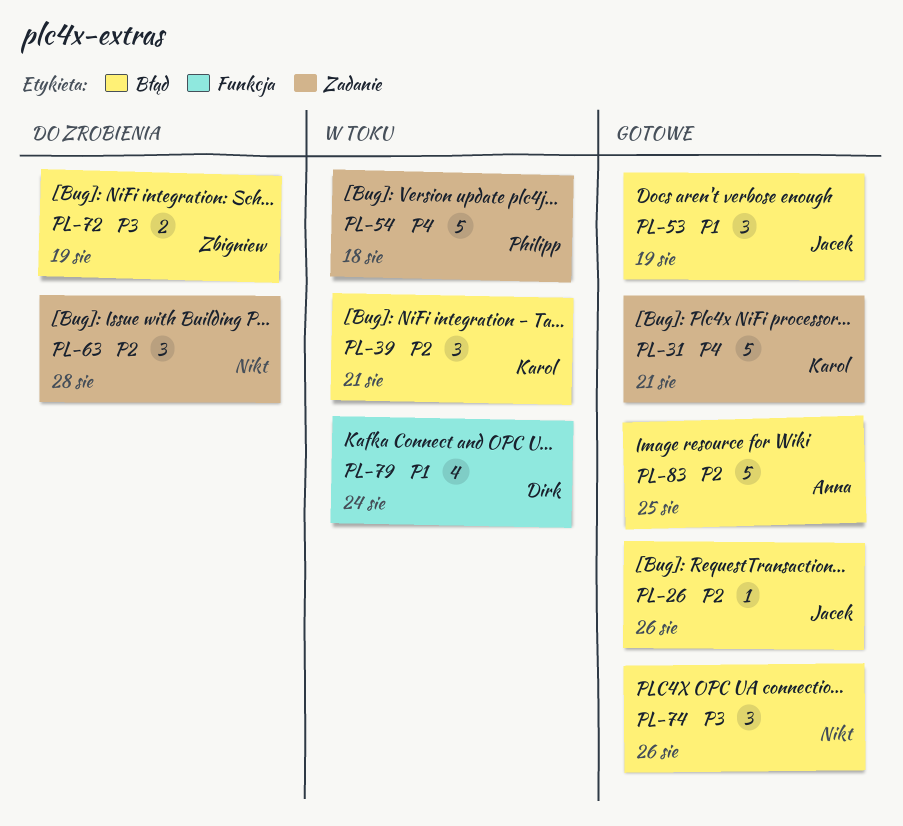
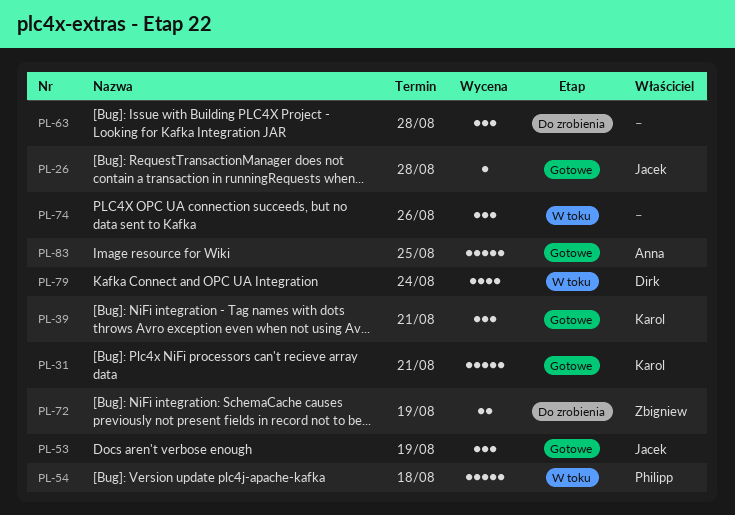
PL-26, due: Aug 26 -> Aug 28
PL-39, status: W toku -> Gotowe
PL-74, status: Gotowe -> W toku

